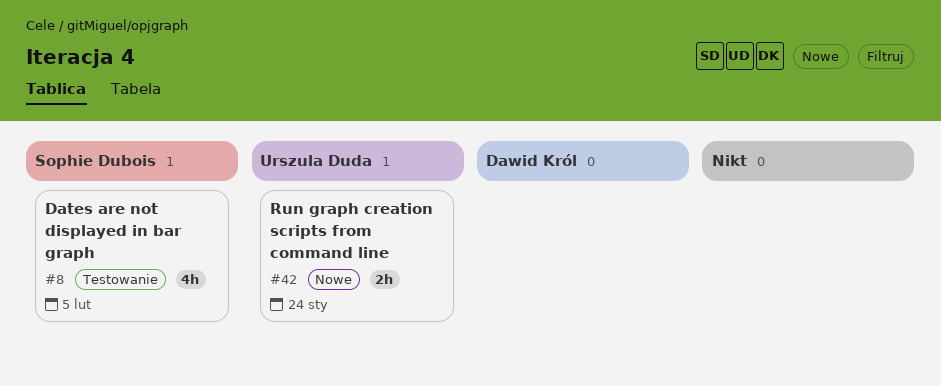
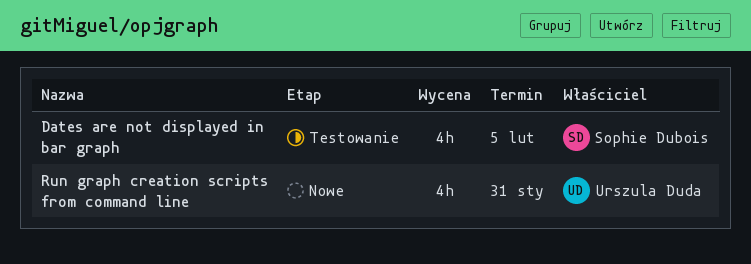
Run graph creation scripts from command line, estimate: 2h -> 4h
Run graph creation scripts from command line, due: Jan 24 -> Jan 31

